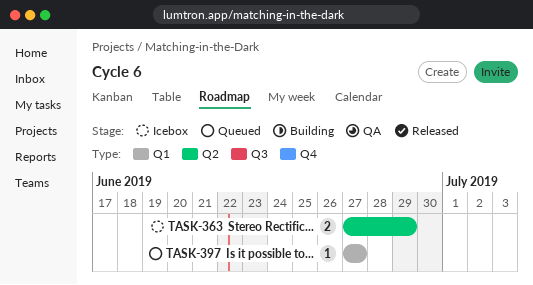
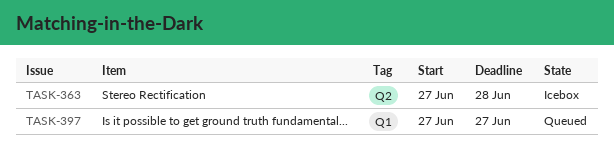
TASK-363, due: Jun 29 -> Jun 28

